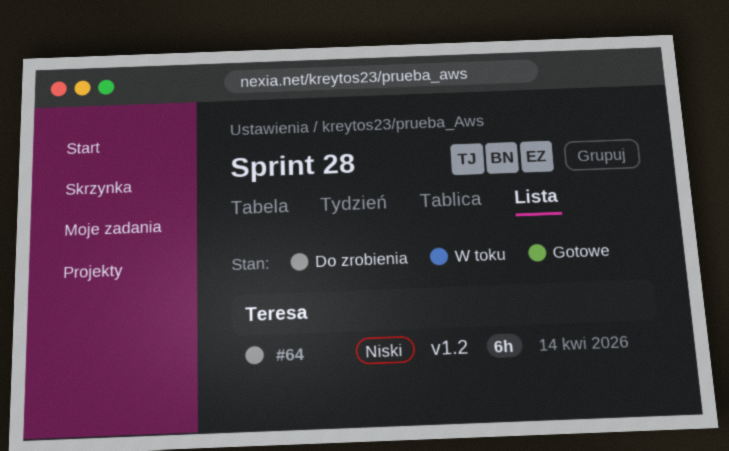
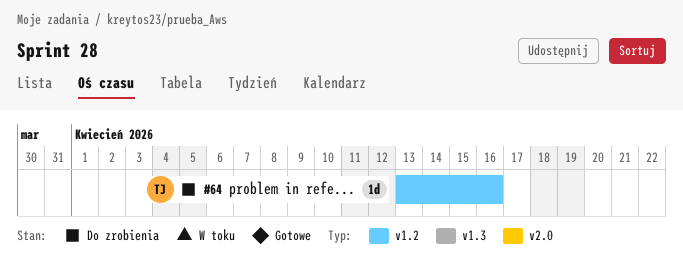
#64, estimate: 6h -> 1d
#64, due: Apr 14 -> Apr 16

